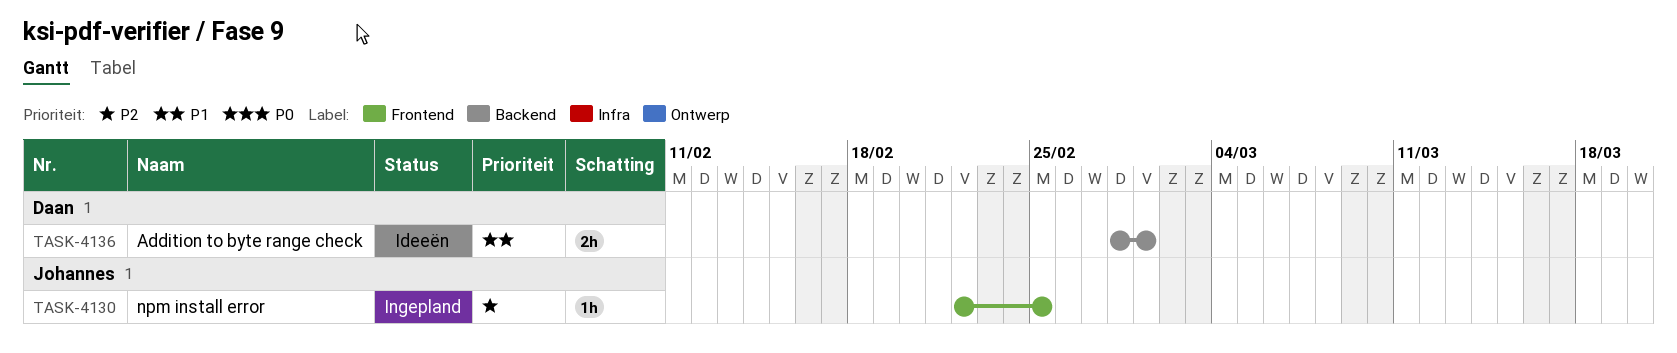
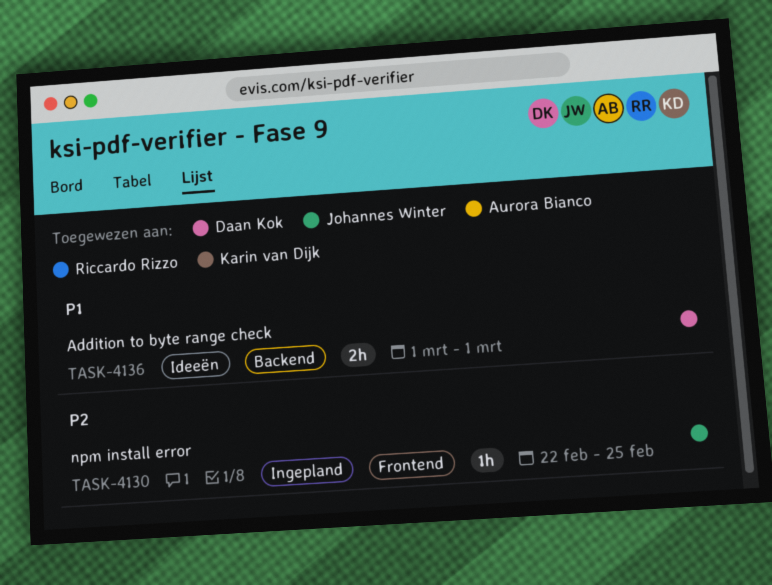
TASK-4136, start: Feb 28 -> Mar 1

